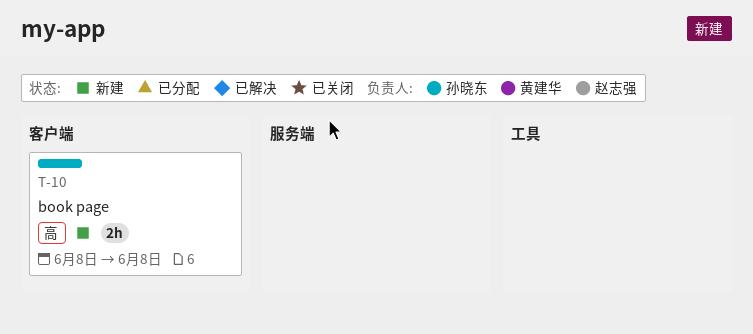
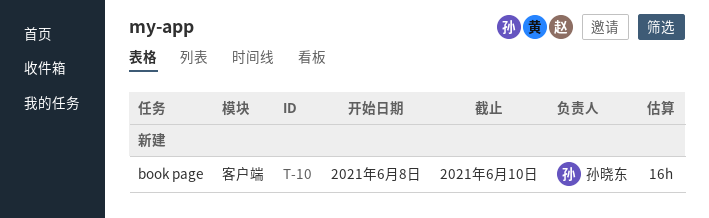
T-10, estimate: 2h -> 16h
T-10, due: Jun 8 -> Jun 10

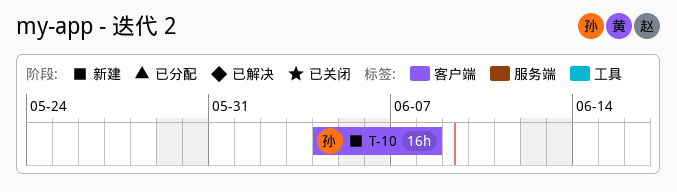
T-10, start: Jun 8 -> Jun 4
T-10, due: Jun 10 -> Jun 8

